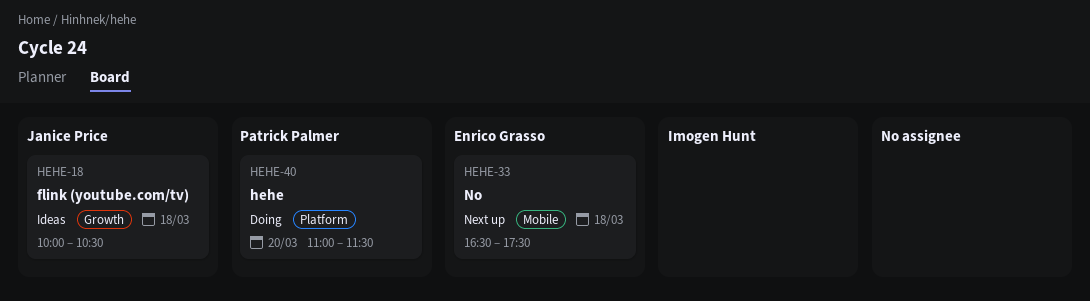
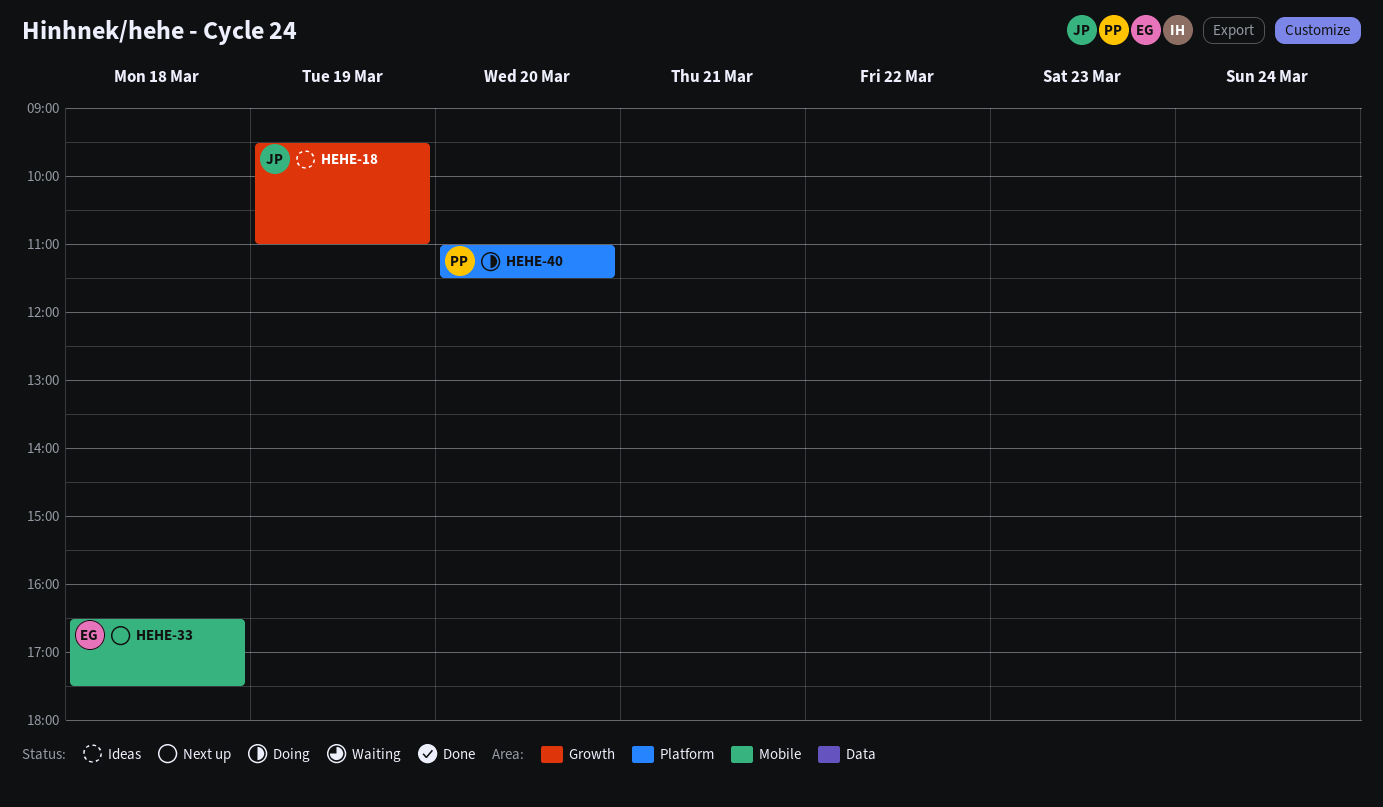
HEHE-18, day: Mar 18 -> Mar 19
HEHE-18, begins: 10:00 -> 09:30
HEHE-18, ends: 10:30 -> 11:00

